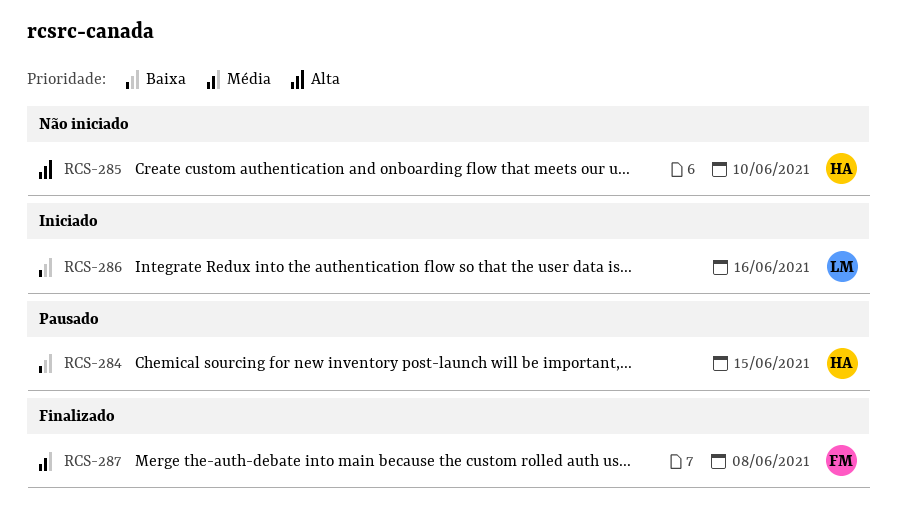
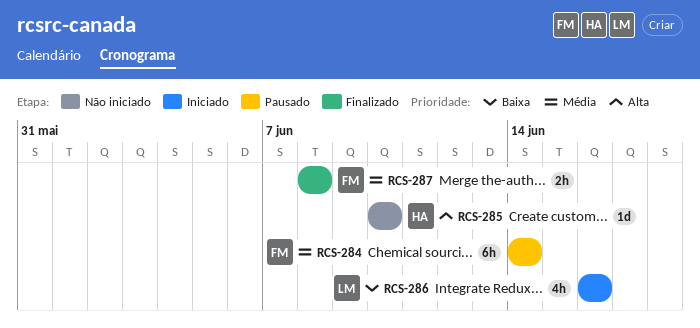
RCS-284, owner: HA -> FM
RCS-284, priority: Baixa -> Média
RCS-284, due: Jun 15 -> Jun 14

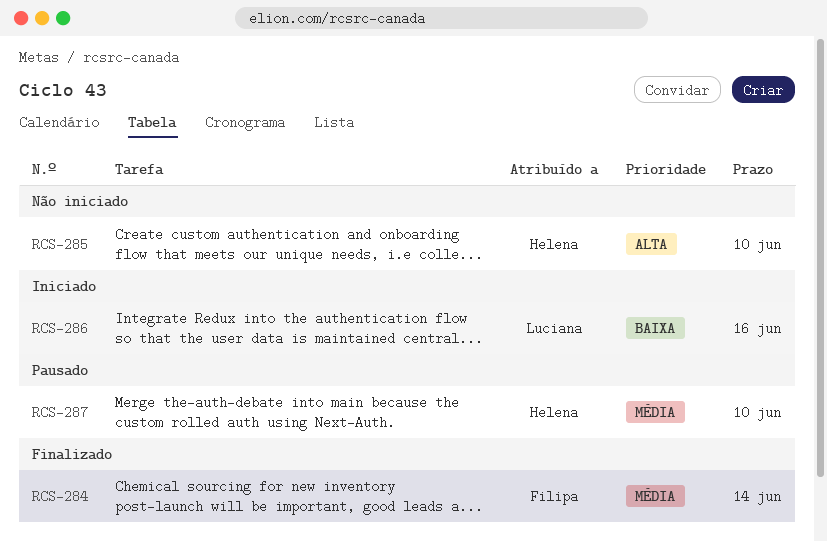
RCS-284, status: Pausado -> Finalizado
RCS-287, status: Finalizado -> Pausado
RCS-287, owner: Filipa -> Helena
RCS-287, due: Jun 8 -> Jun 10

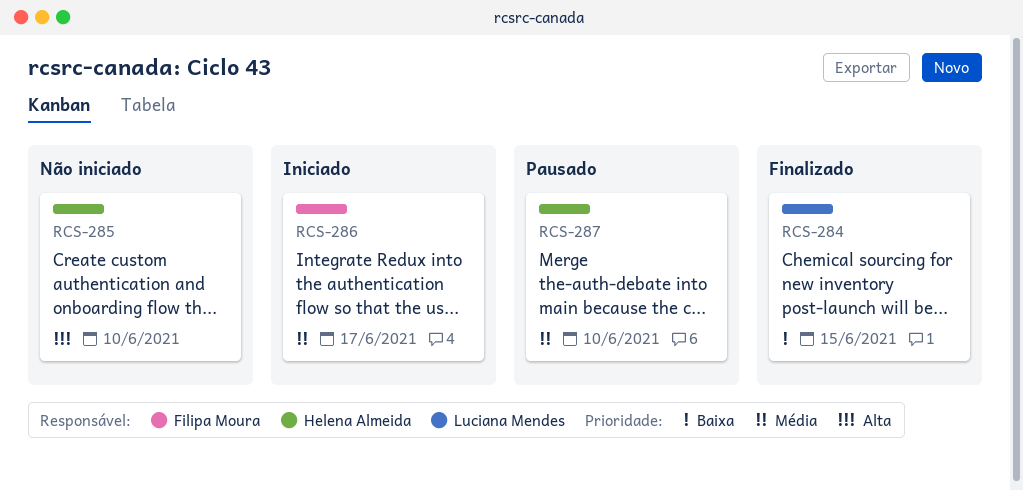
RCS-284, owner: Filipa Moura -> Luciana Mendes
RCS-284, priority: Média -> Baixa
RCS-284, due: Jun 14 -> Jun 15
RCS-286, owner: Luciana Mendes -> Filipa Moura
RCS-286, priority: Baixa -> Média
RCS-286, due: Jun 16 -> Jun 17

